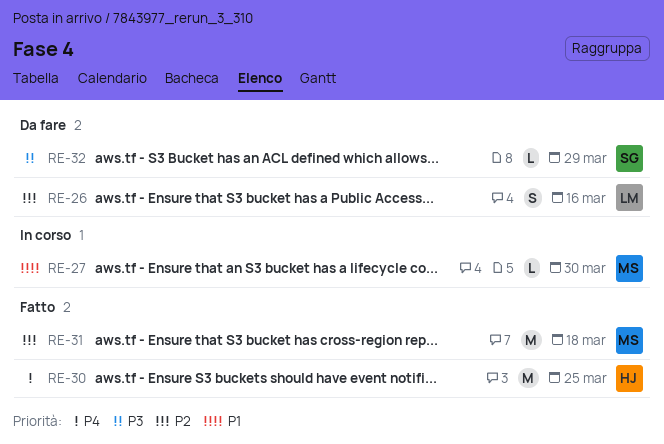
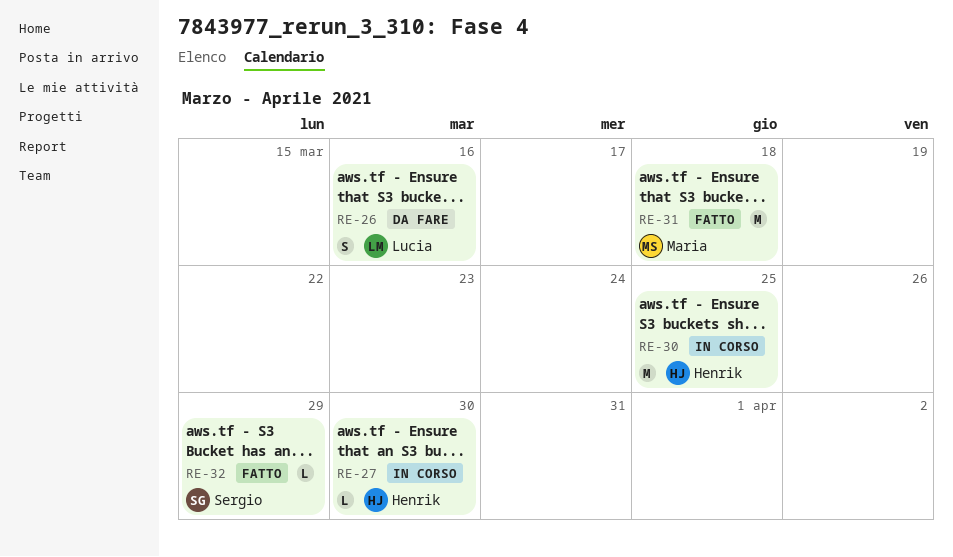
RE-27, owner: Maria -> Henrik
RE-30, status: Fatto -> In corso
RE-32, status: Da fare -> Fatto

